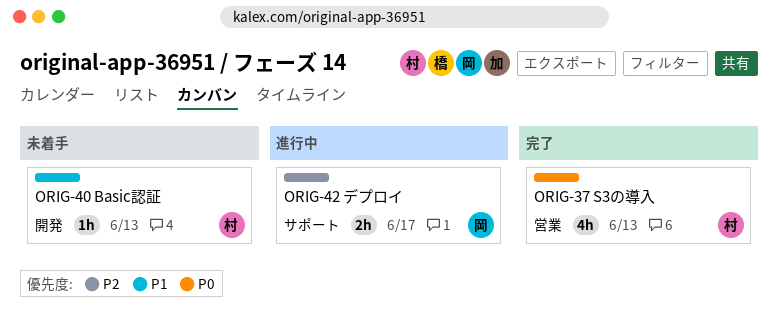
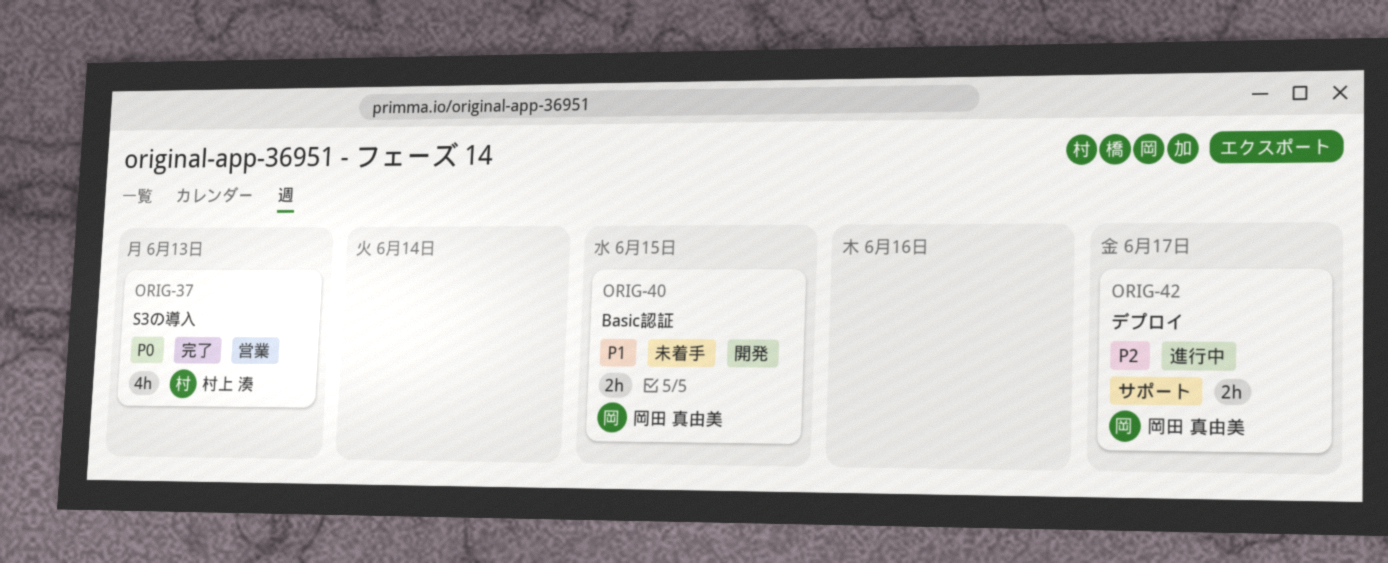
ORIG-40, owner: 村上 湊 -> 岡田 真由美
ORIG-40, estimate: 1h -> 2h
ORIG-40, due: Jun 13 -> Jun 15

